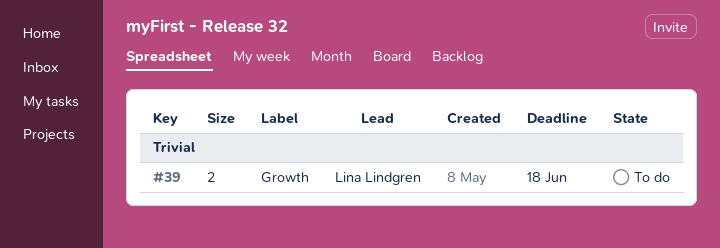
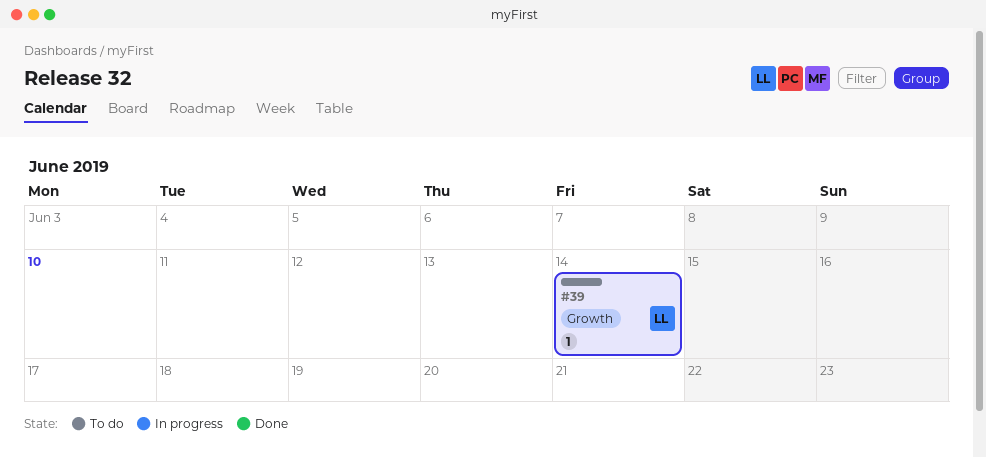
#39, estimate: 2 -> 1
#39, due: Jun 18 -> Jun 14

